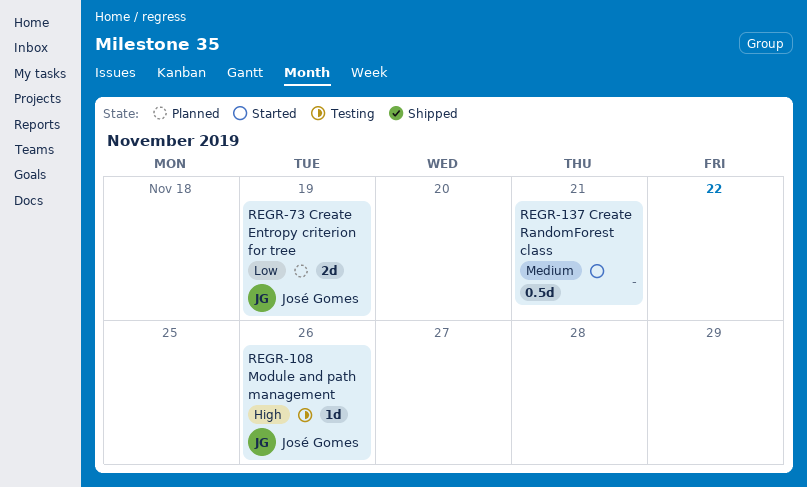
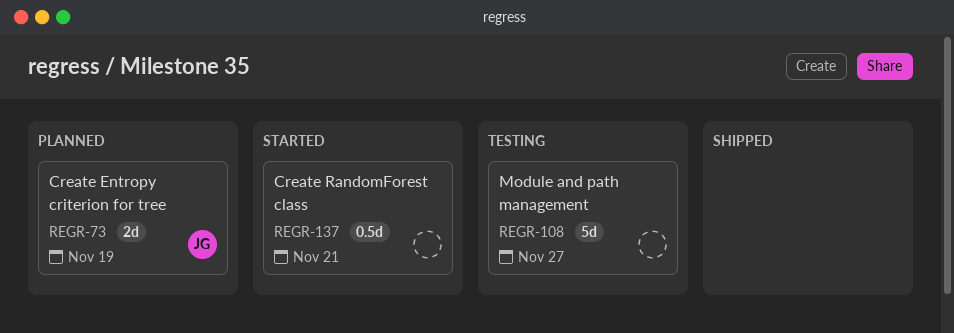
REGR-108, owner: José Gomes -> none
REGR-108, estimate: 1d -> 5d
REGR-108, due: Nov 26 -> Nov 27

